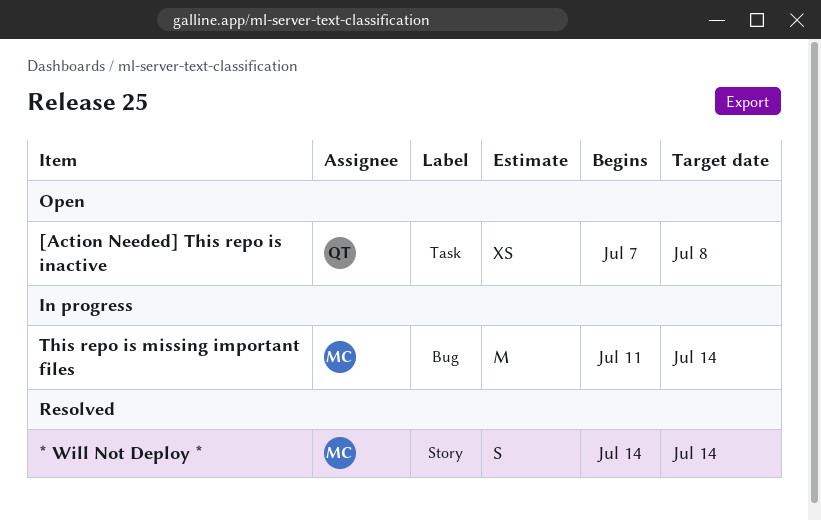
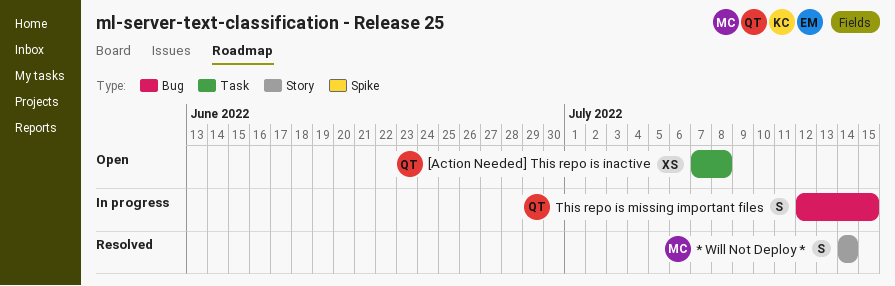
This repo is missing important files, owner: MC -> QT
This repo is missing important files, estimate: M -> S
This repo is missing important files, start: Jul 11 -> Jul 12
This repo is missing important files, due: Jul 14 -> Jul 15

